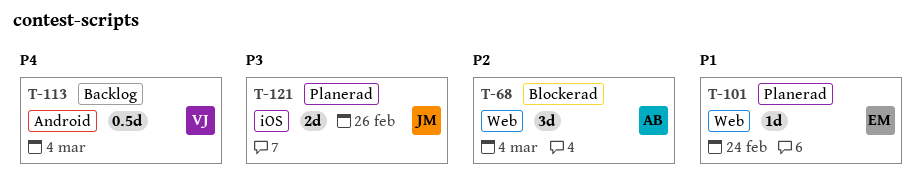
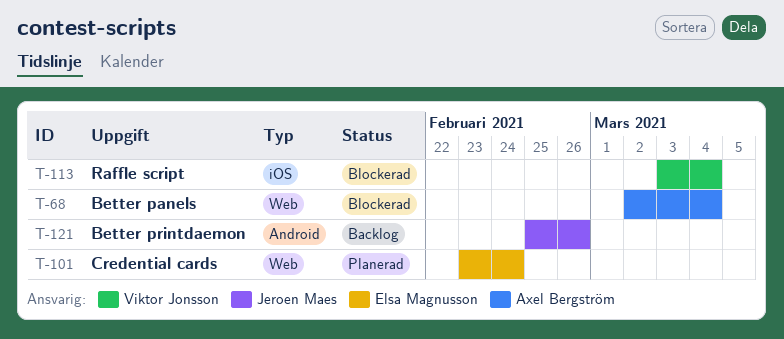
T-113, status: Backlog -> Blockerad
T-113, label: Android -> iOS
T-121, status: Planerad -> Backlog
T-121, label: iOS -> Android

